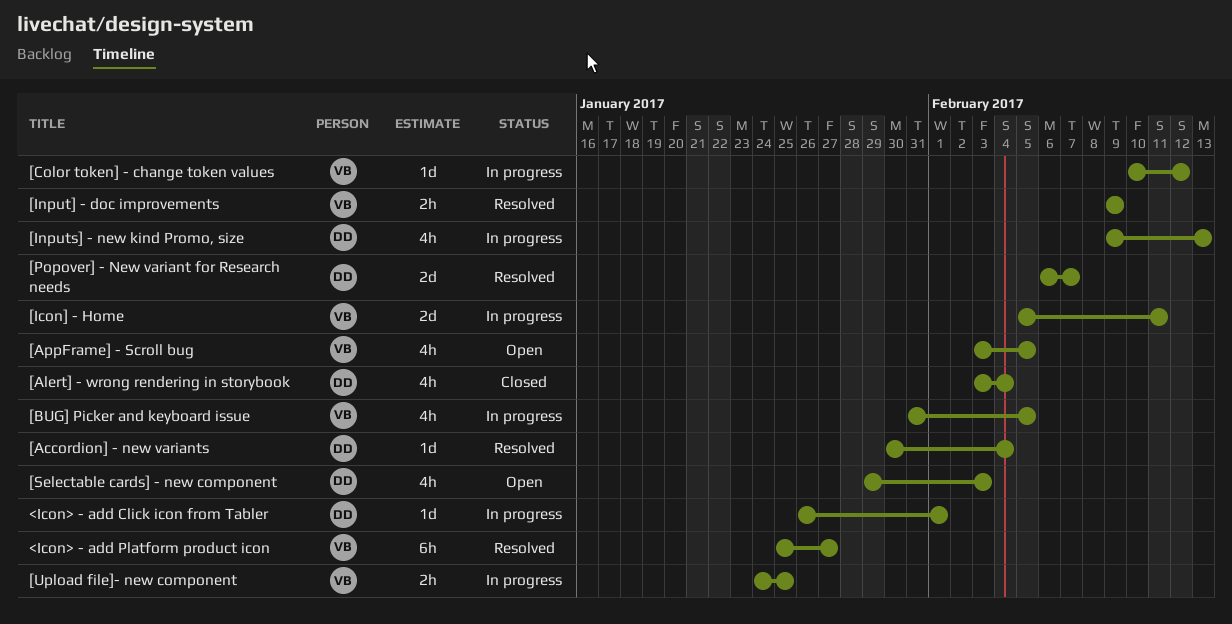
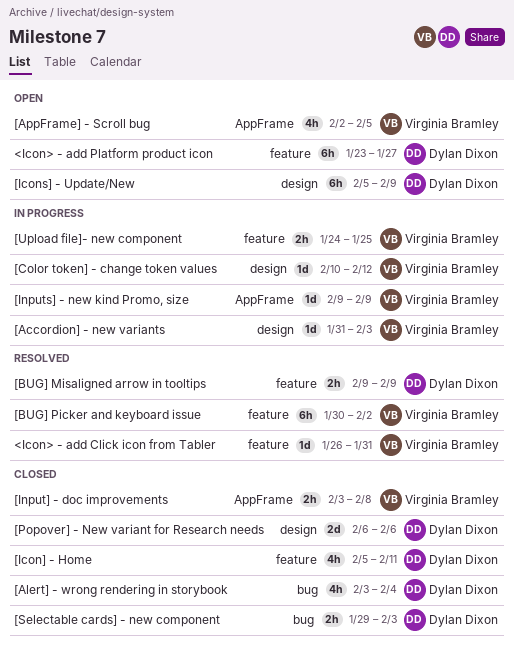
<Icon> - add Click icon from Tabler, status: In progress -> Resolved
<Icon> - add Click icon from Tabler, owner: Dylan Dixon -> Virginia Bramley
<Icon> - add Click icon from Tabler, due: Feb 1 -> Jan 31
<Icon> - add Platform product icon, status: Resolved -> Open
<Icon> - add Platform product icon, owner: Virginia Bramley -> Dylan Dixon
<Icon> - add Platform product icon, start: Jan 25 -> Jan 23
[Accordion] - new variants, status: Resolved -> In progress
[Accordion] - new variants, owner: Dylan Dixon -> Virginia Bramley
[Accordion] - new variants, start: Jan 30 -> Jan 31
[Accordion] - new variants, due: Feb 4 -> Feb 3
[AppFrame] - Scroll bug, start: Feb 3 -> Feb 2
[BUG] Misaligned arrow in tooltips: none -> present
[BUG] Picker and keyboard issue, status: In progress -> Resolved
[BUG] Picker and keyboard issue, estimate: 4h -> 6h
[BUG] Picker and keyboard issue, start: Jan 31 -> Jan 30
[BUG] Picker and keyboard issue, due: Feb 5 -> Feb 2
[Icon] - Home, status: In progress -> Closed
[Icon] - Home, owner: Virginia Bramley -> Dylan Dixon
[Icon] - Home, estimate: 2d -> 4h
[Icons] - Update/New: none -> present
[Input] - doc improvements, status: Resolved -> Closed
[Input] - doc improvements, start: Feb 9 -> Feb 3
[Input] - doc improvements, due: Feb 9 -> Feb 8
[Inputs] - new kind Promo, size, owner: Dylan Dixon -> Virginia Bramley
[Inputs] - new kind Promo, size, estimate: 4h -> 1d
[Inputs] - new kind Promo, size, due: Feb 13 -> Feb 9
[Popover] - New variant for Research needs, status: Resolved -> Closed
[Popover] - New variant for Research needs, due: Feb 7 -> Feb 6
[Selectable cards] - new component, status: Open -> Closed
[Selectable cards] - new component, estimate: 4h -> 2h

